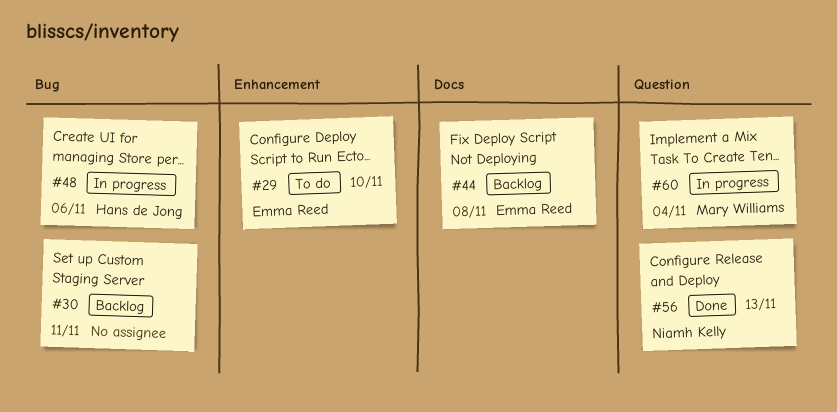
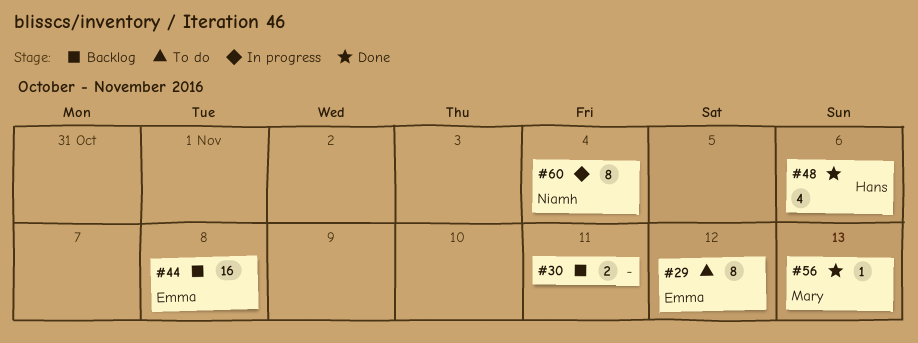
#29, due: Nov 10 -> Nov 12
#48, status: In progress -> Done
#56, owner: Niamh Kelly -> Mary Williams
#60, owner: Mary Williams -> Niamh Kelly

